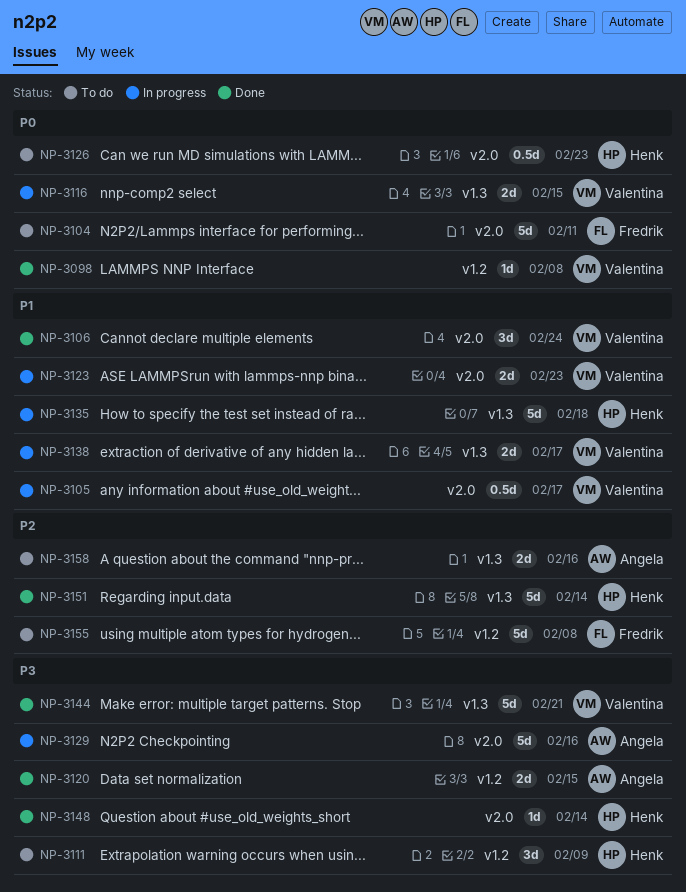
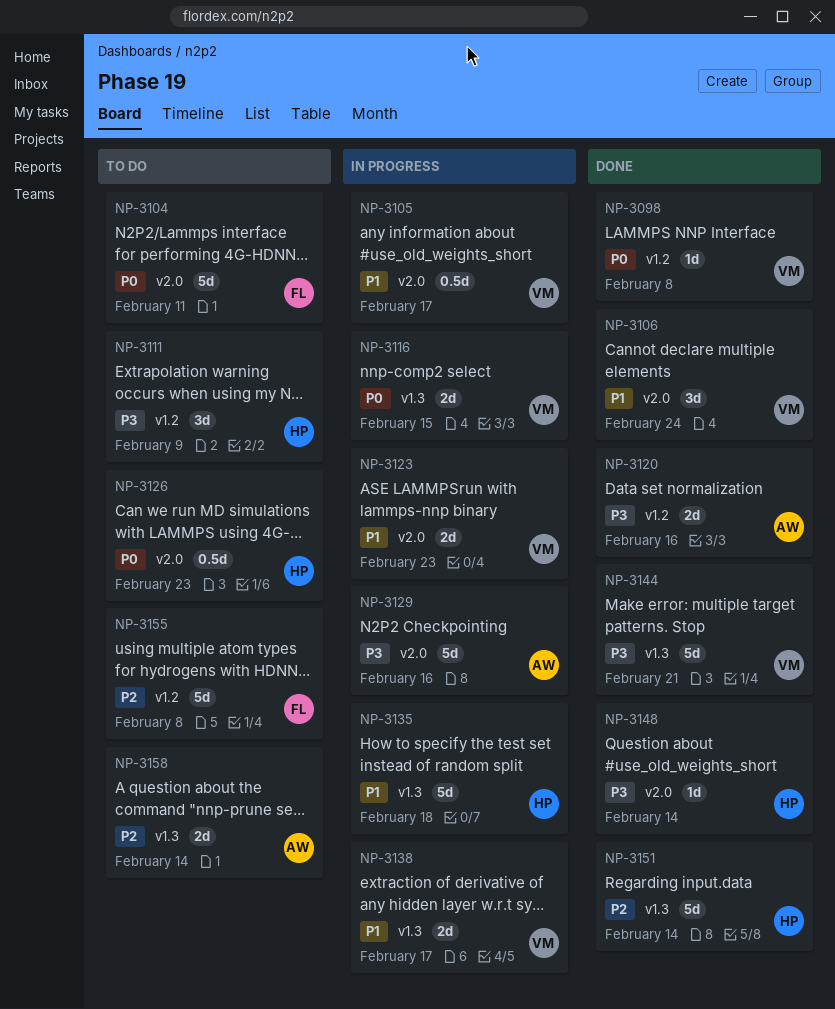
NP-3120, due: Feb 15 -> Feb 16
NP-3158, due: Feb 16 -> Feb 14

